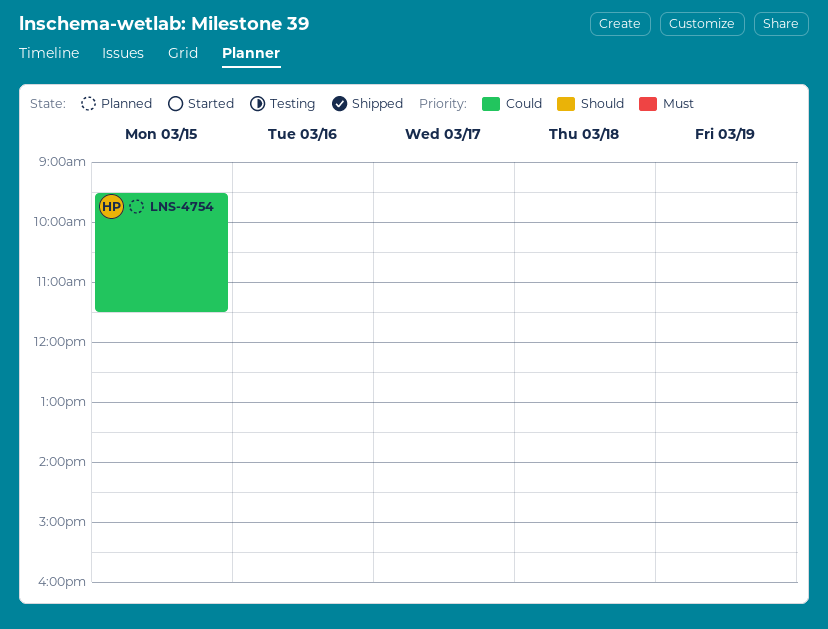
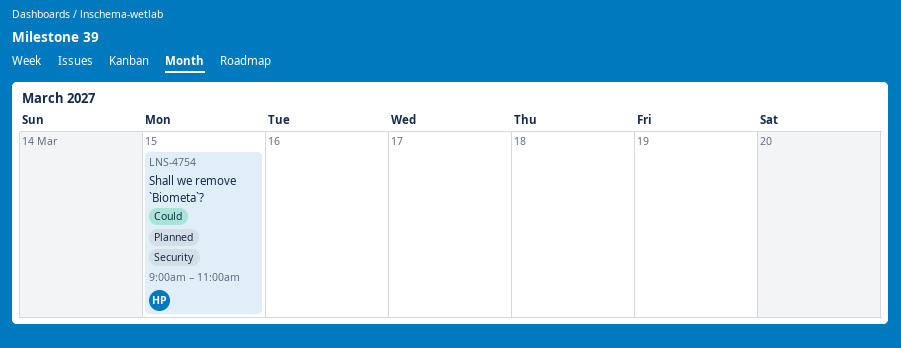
LNS-4754, begins: 09:30 -> 09:00
LNS-4754, ends: 11:30 -> 11:00

